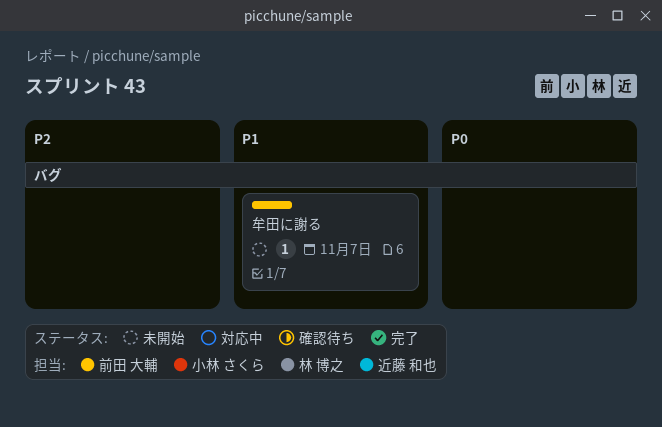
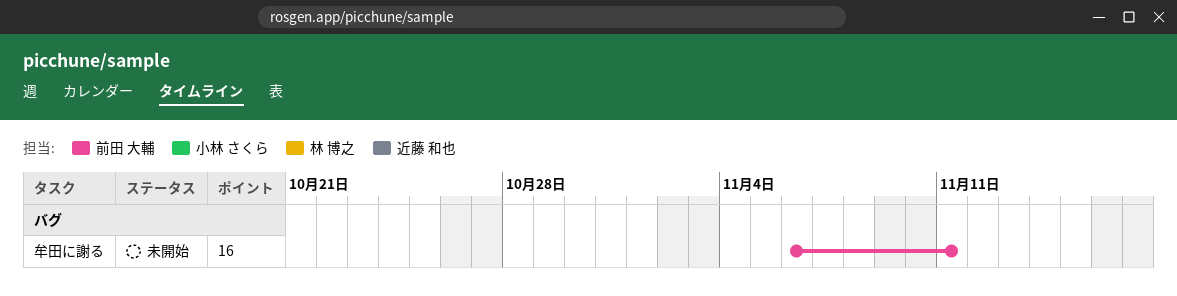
牟田に謝る, estimate: 1 -> 16
牟田に謝る, due: Nov 7 -> Nov 11

